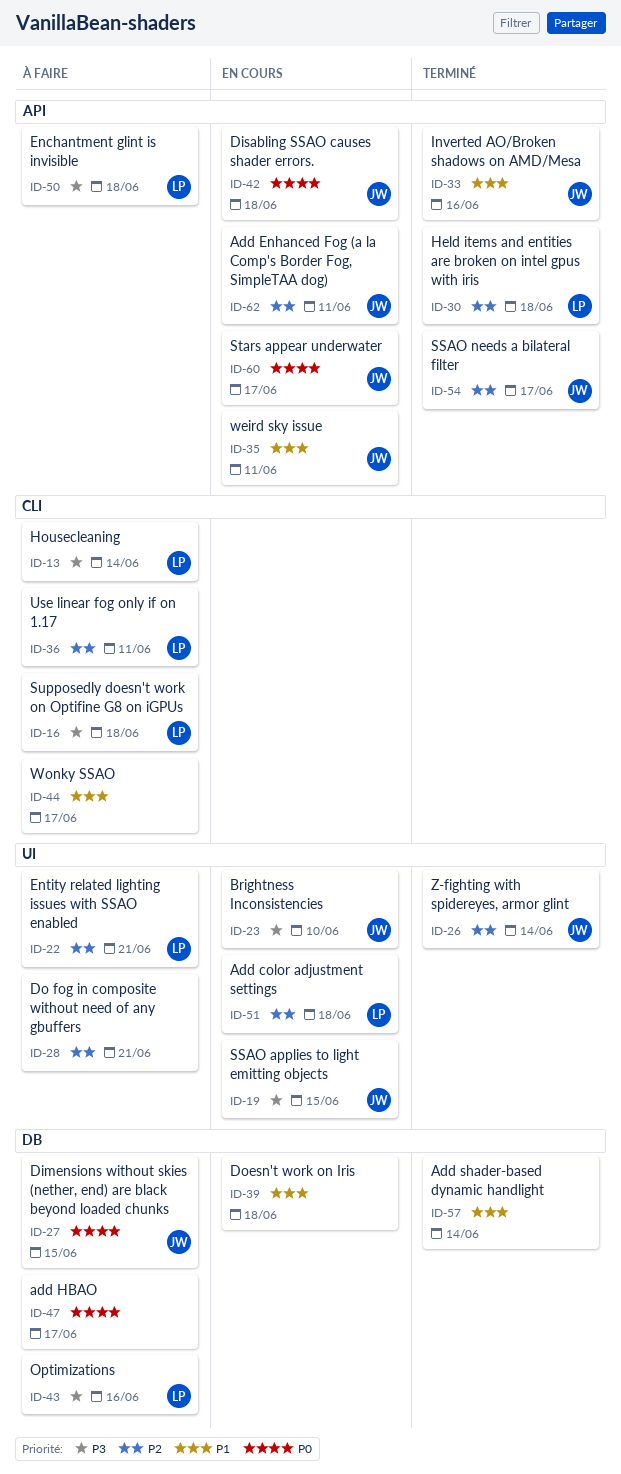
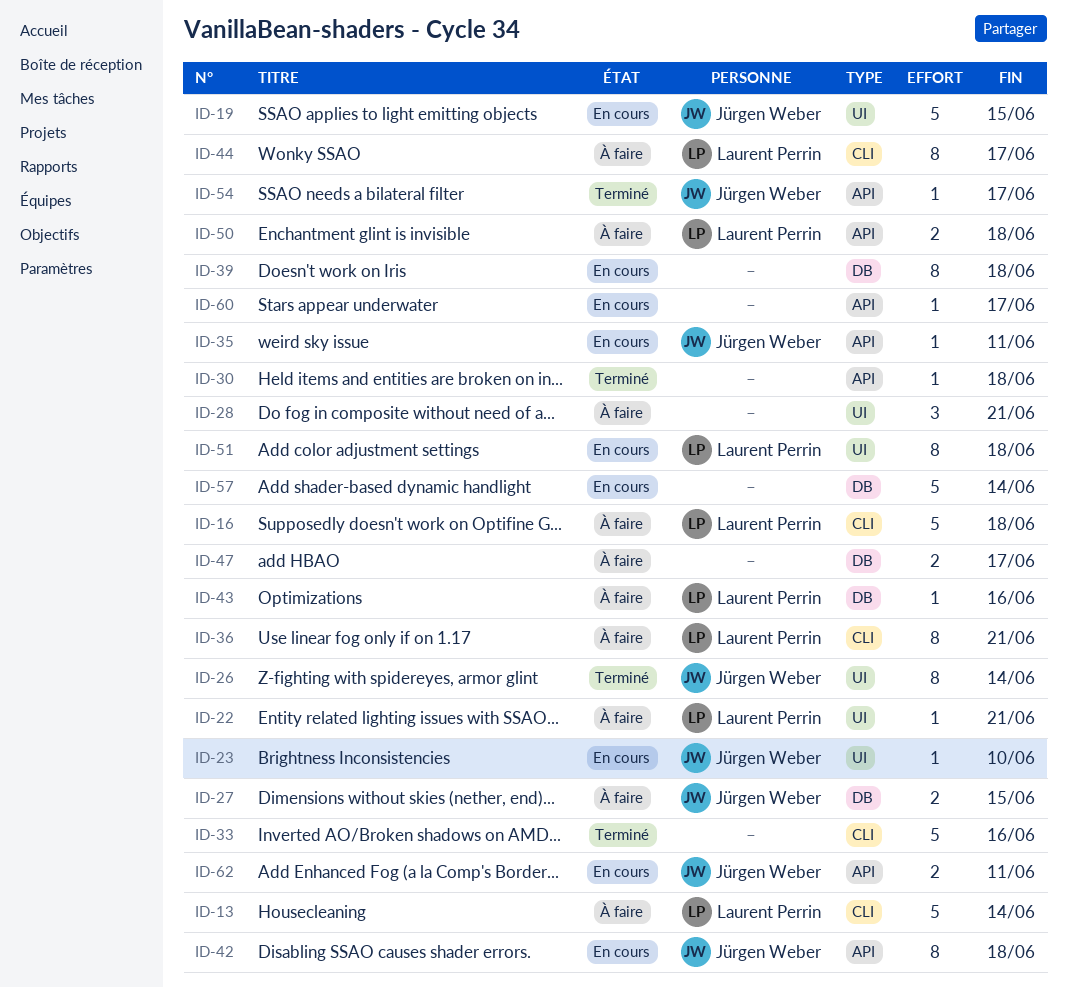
ID-30, owner: Laurent Perrin -> none
ID-33, owner: Jürgen Weber -> none
ID-33, label: API -> CLI
ID-36, due: Jun 11 -> Jun 21
ID-44, owner: none -> Laurent Perrin
ID-57, status: Terminé -> En cours
ID-60, owner: Jürgen Weber -> none

